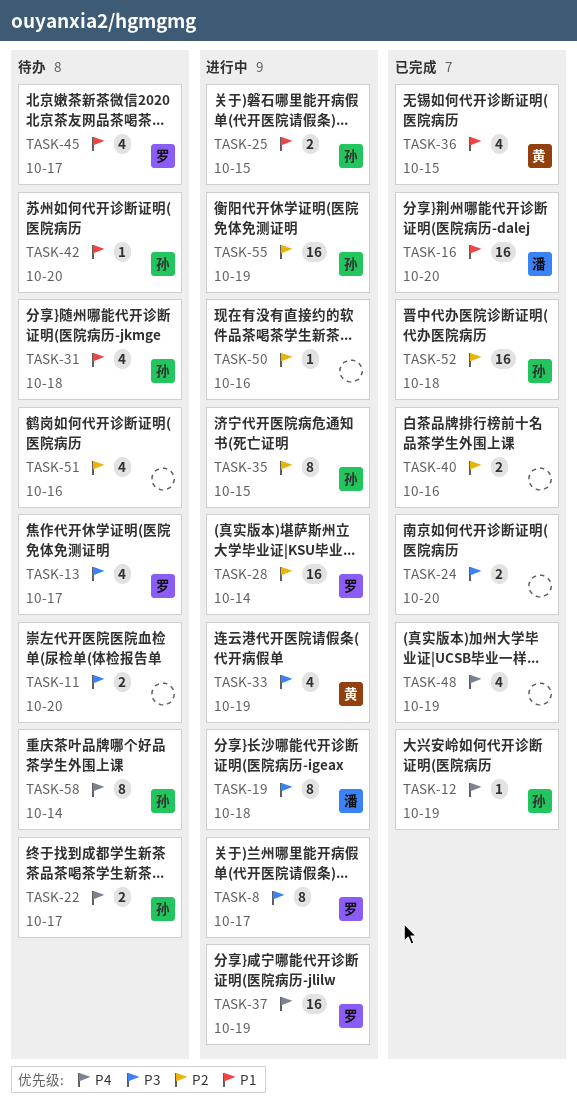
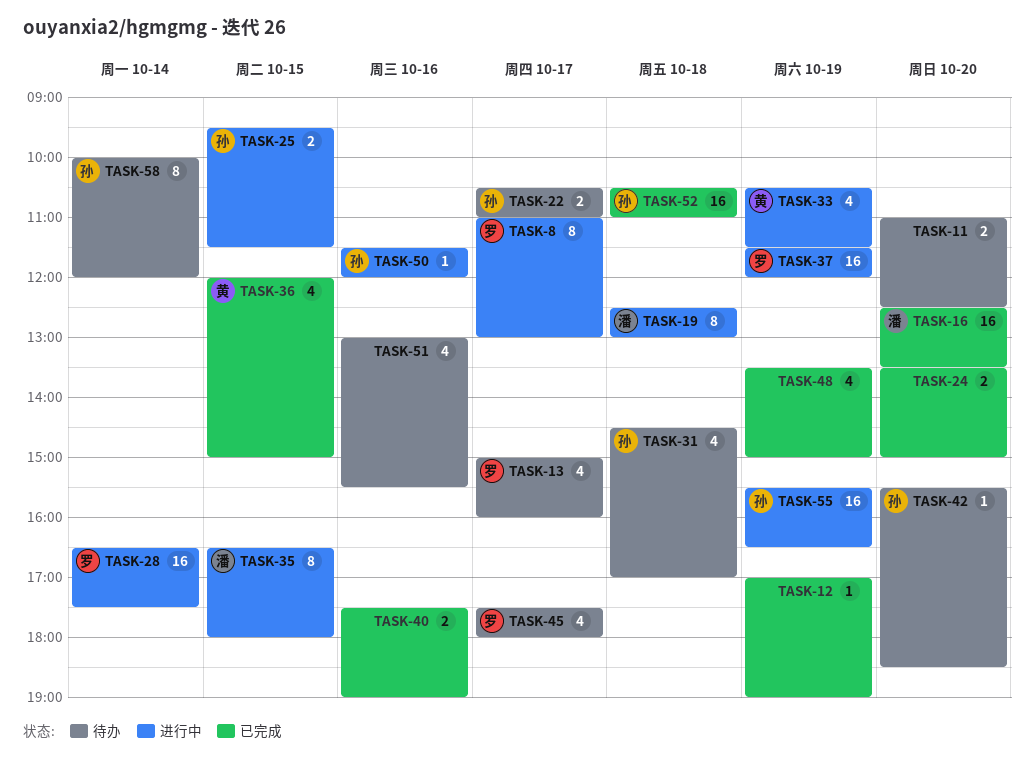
TASK-12, owner: 孙 -> none
TASK-35, owner: 孙 -> 潘
TASK-50, owner: none -> 孙

